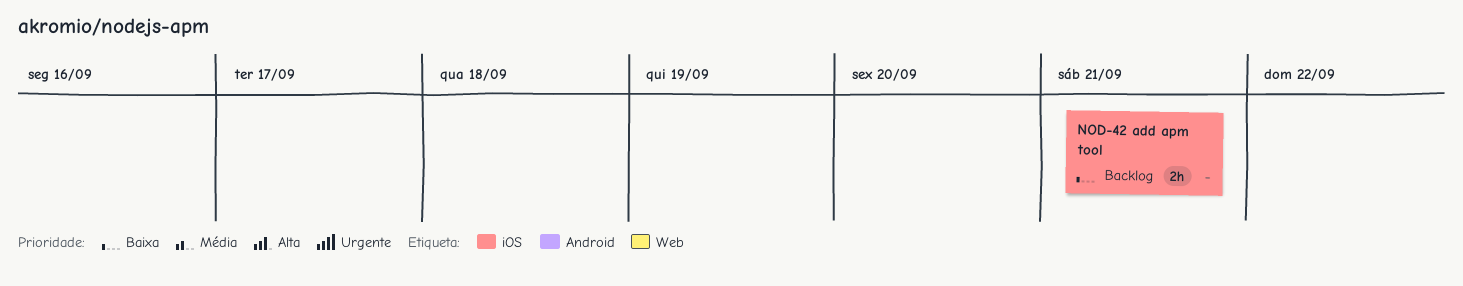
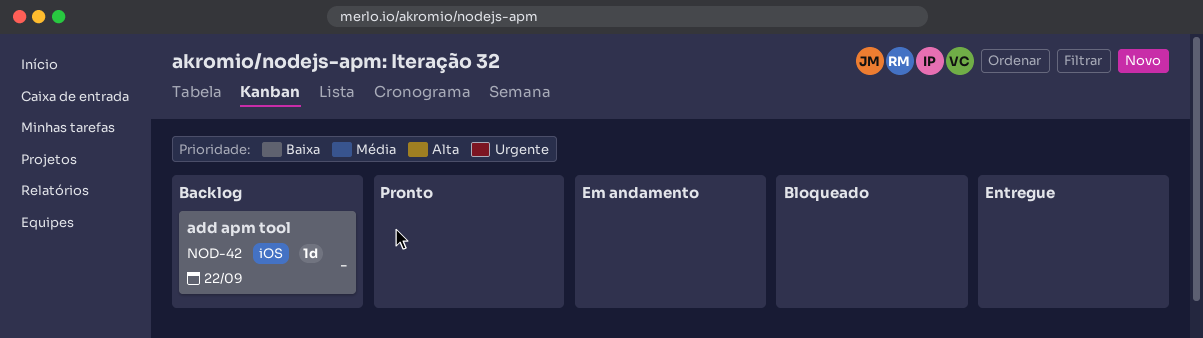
NOD-42, estimate: 2h -> 1d
NOD-42, due: Sep 21 -> Sep 22

